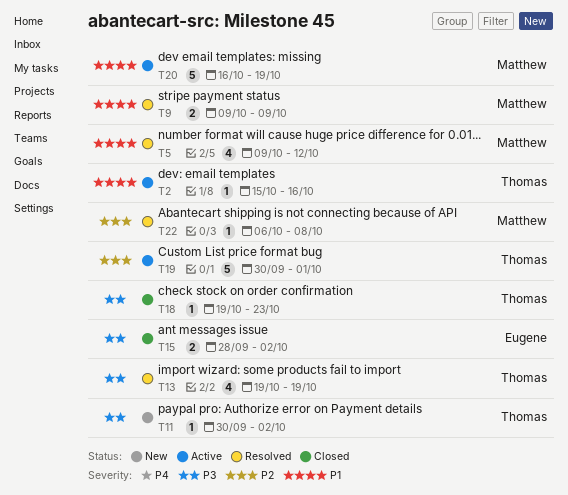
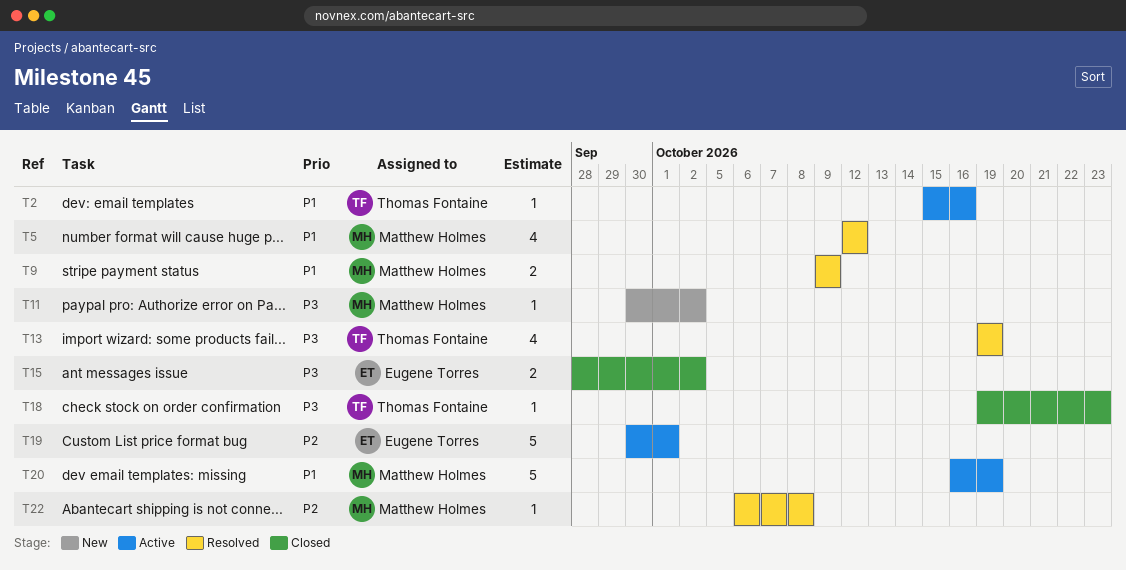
T5, start: Oct 9 -> Oct 12
T11, owner: Thomas Fontaine -> Matthew Holmes
T19, owner: Thomas Fontaine -> Eugene Torres

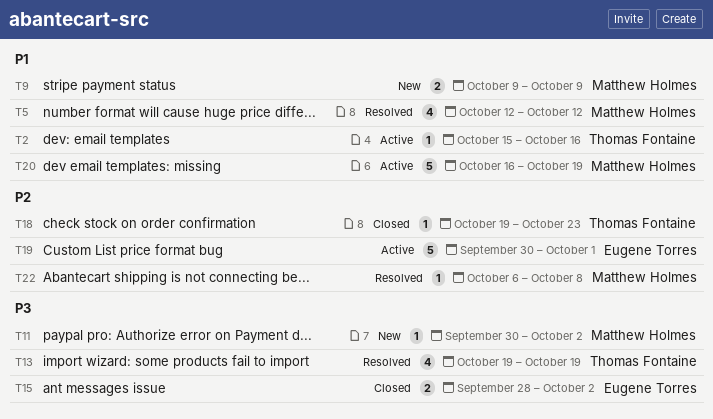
T9, status: Resolved -> New
T18, priority: P3 -> P2

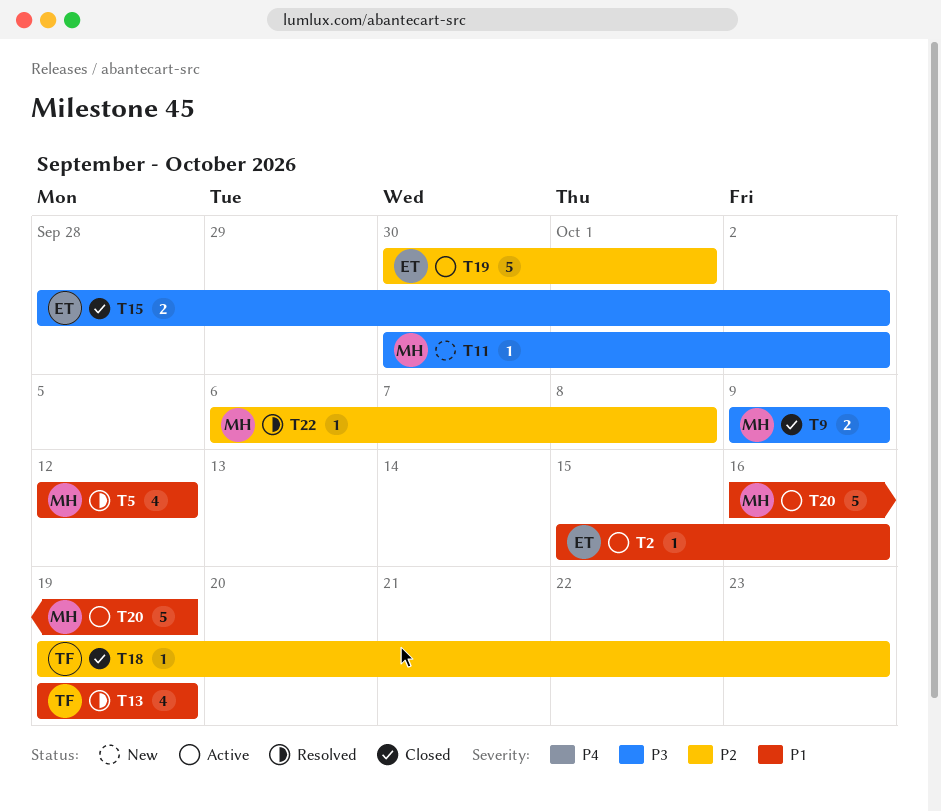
T2, owner: Thomas Fontaine -> Eugene Torres
T9, status: New -> Closed
T9, priority: P1 -> P3
T13, priority: P3 -> P1

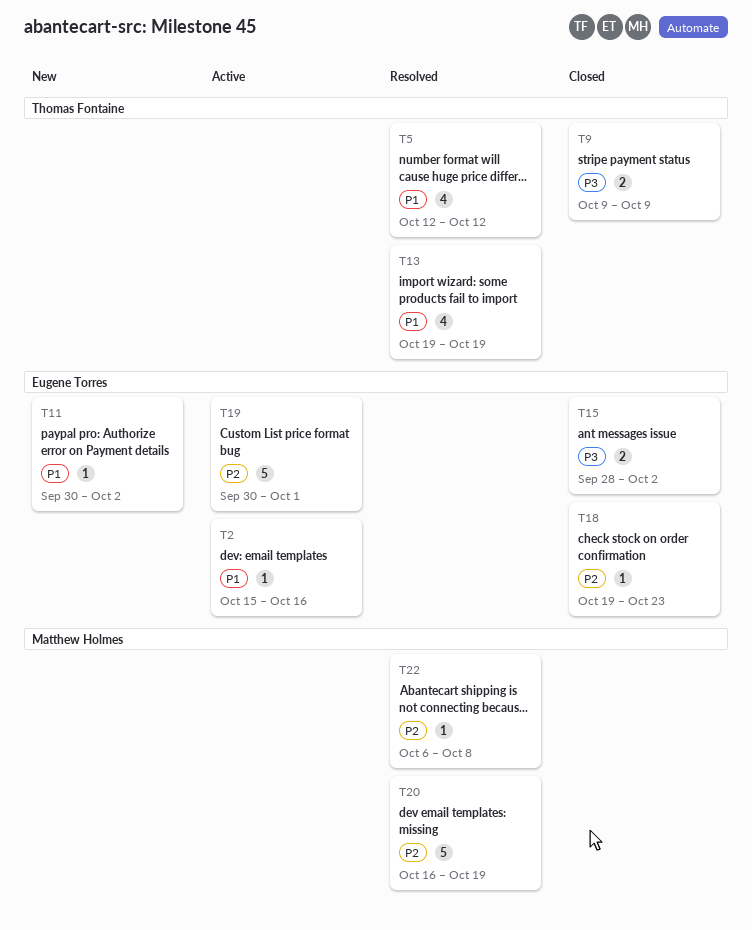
T5, owner: Matthew Holmes -> Thomas Fontaine
T9, owner: Matthew Holmes -> Thomas Fontaine
T11, owner: Matthew Holmes -> Eugene Torres
T11, priority: P3 -> P1
T18, owner: Thomas Fontaine -> Eugene Torres
T20, status: Active -> Resolved
T20, priority: P1 -> P2

